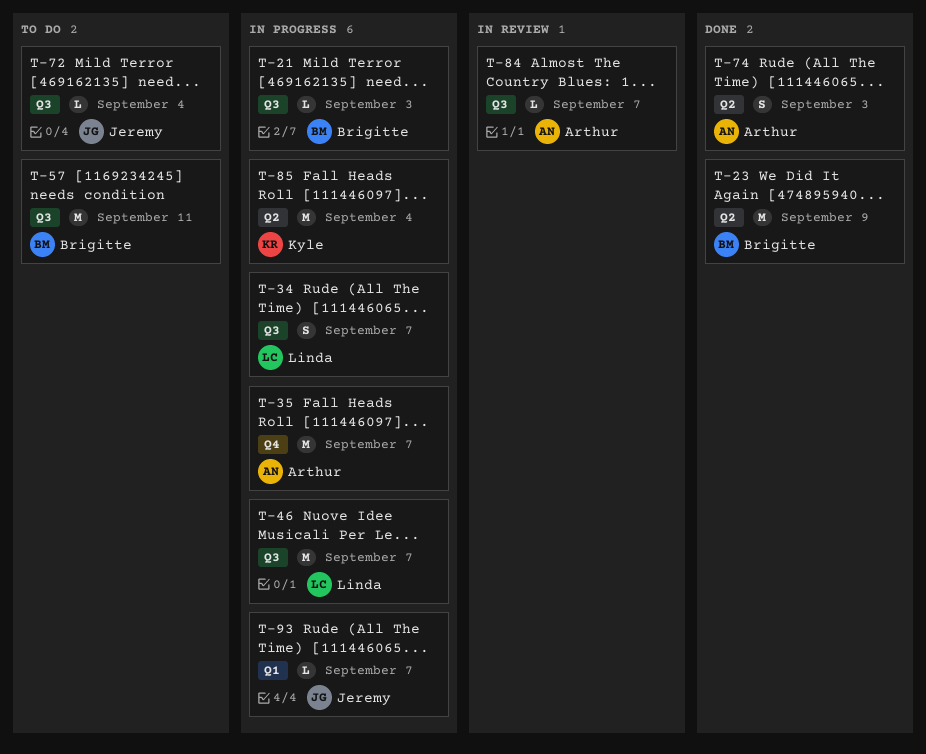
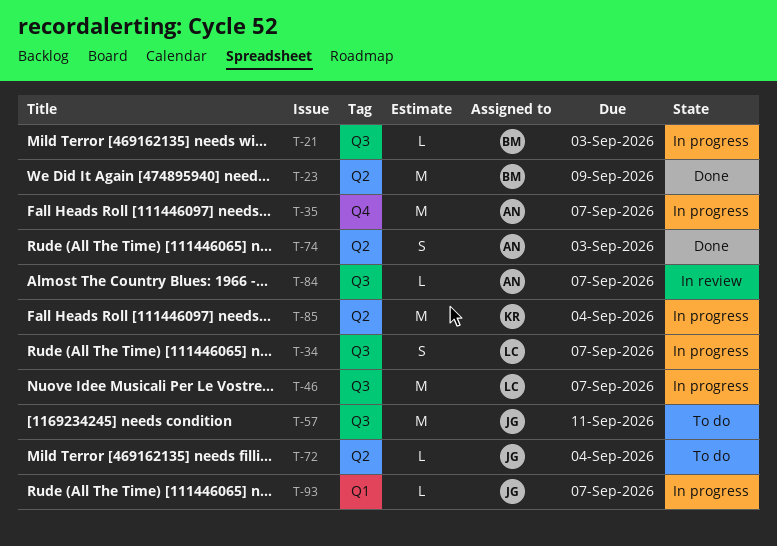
T-57, owner: Brigitte -> Jeremy
T-72, label: Q3 -> Q2

